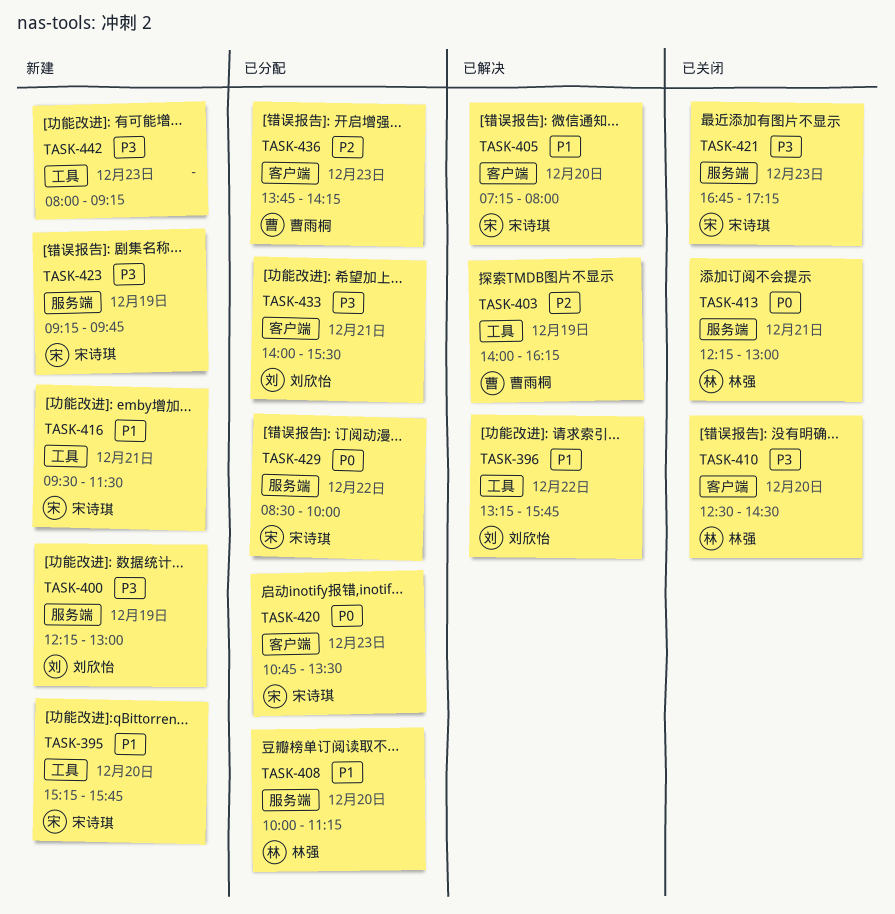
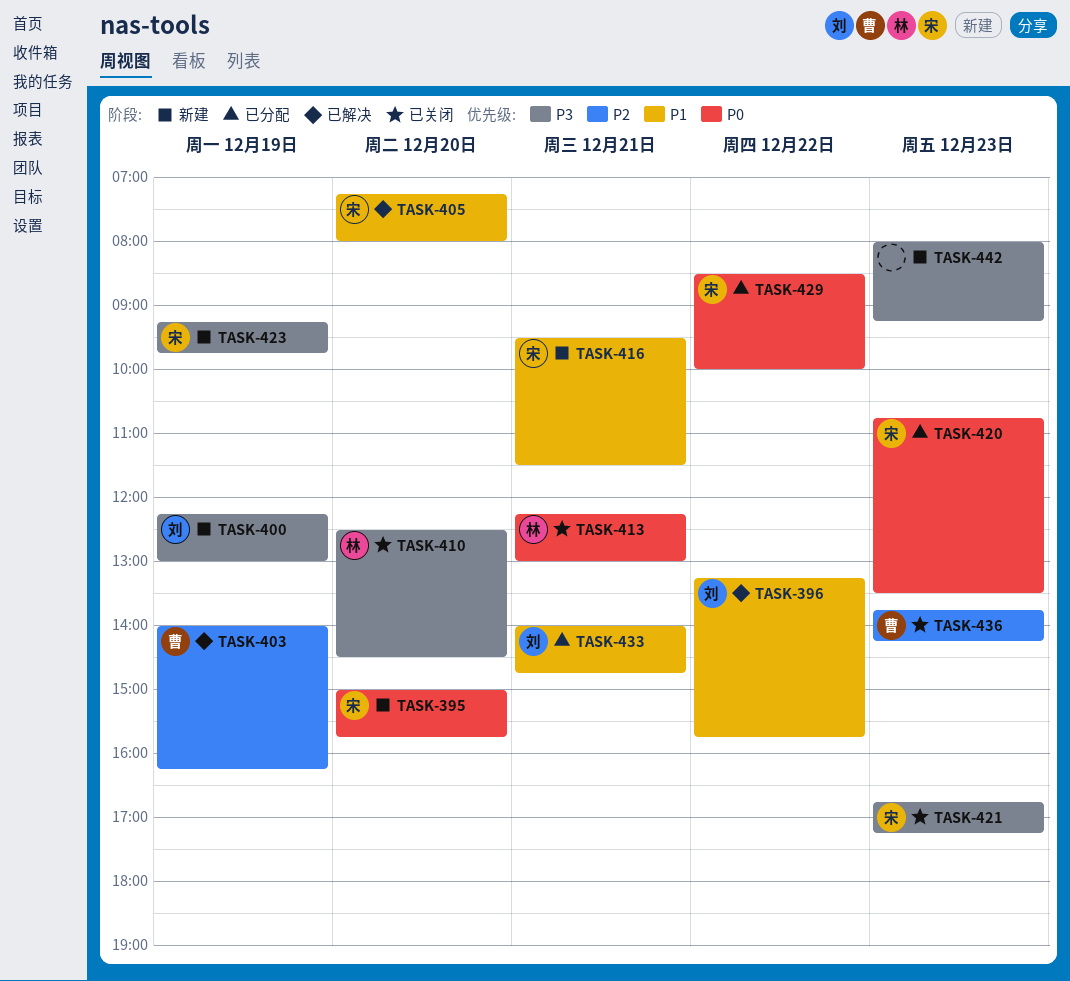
TASK-395, priority: P1 -> P0
TASK-395, begins: 15:15 -> 15:00
TASK-408: present -> none
TASK-433, priority: P3 -> P1
TASK-433, ends: 15:30 -> 14:45
TASK-436, status: 已分配 -> 已关闭

